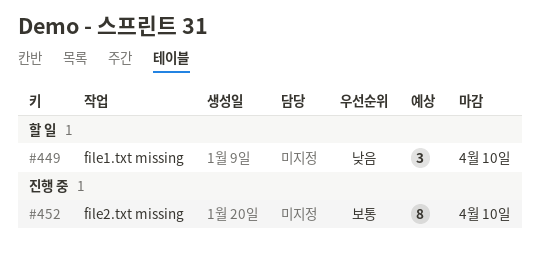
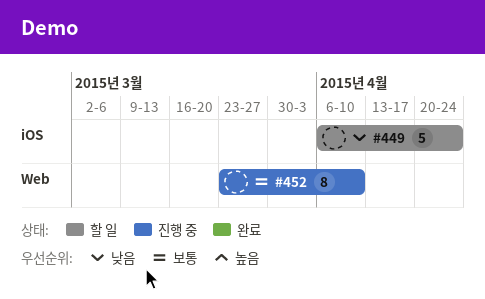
#449, estimate: 3 -> 5
#449, due: Apr 10 -> Apr 24

